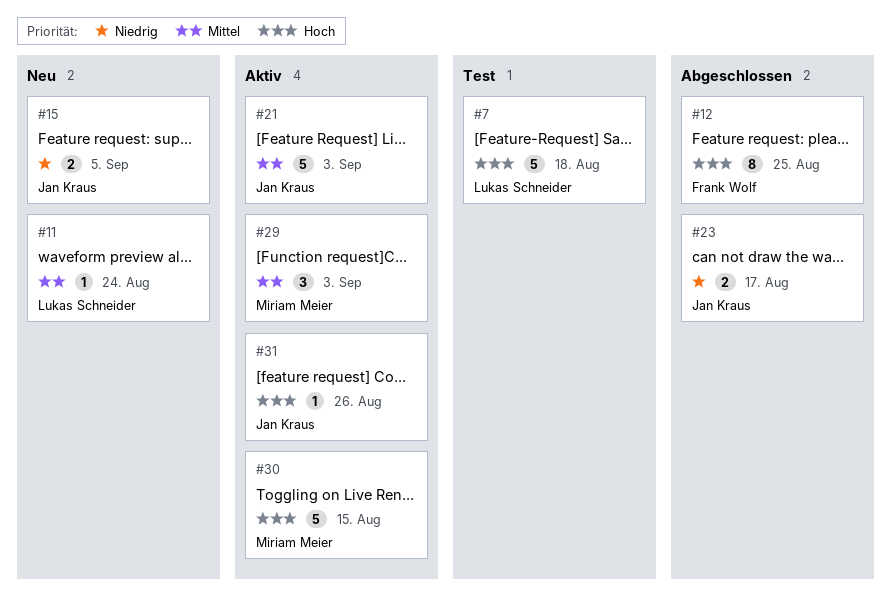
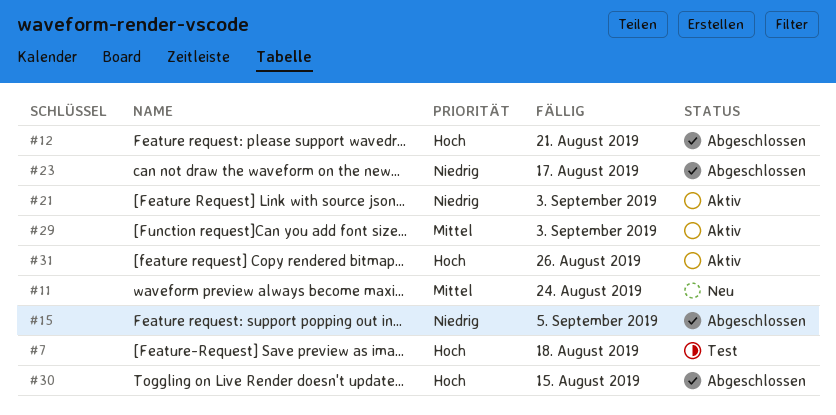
#12, due: Aug 25 -> Aug 21
#15, status: Neu -> Abgeschlossen
#21, priority: Mittel -> Niedrig
#30, status: Aktiv -> Abgeschlossen

